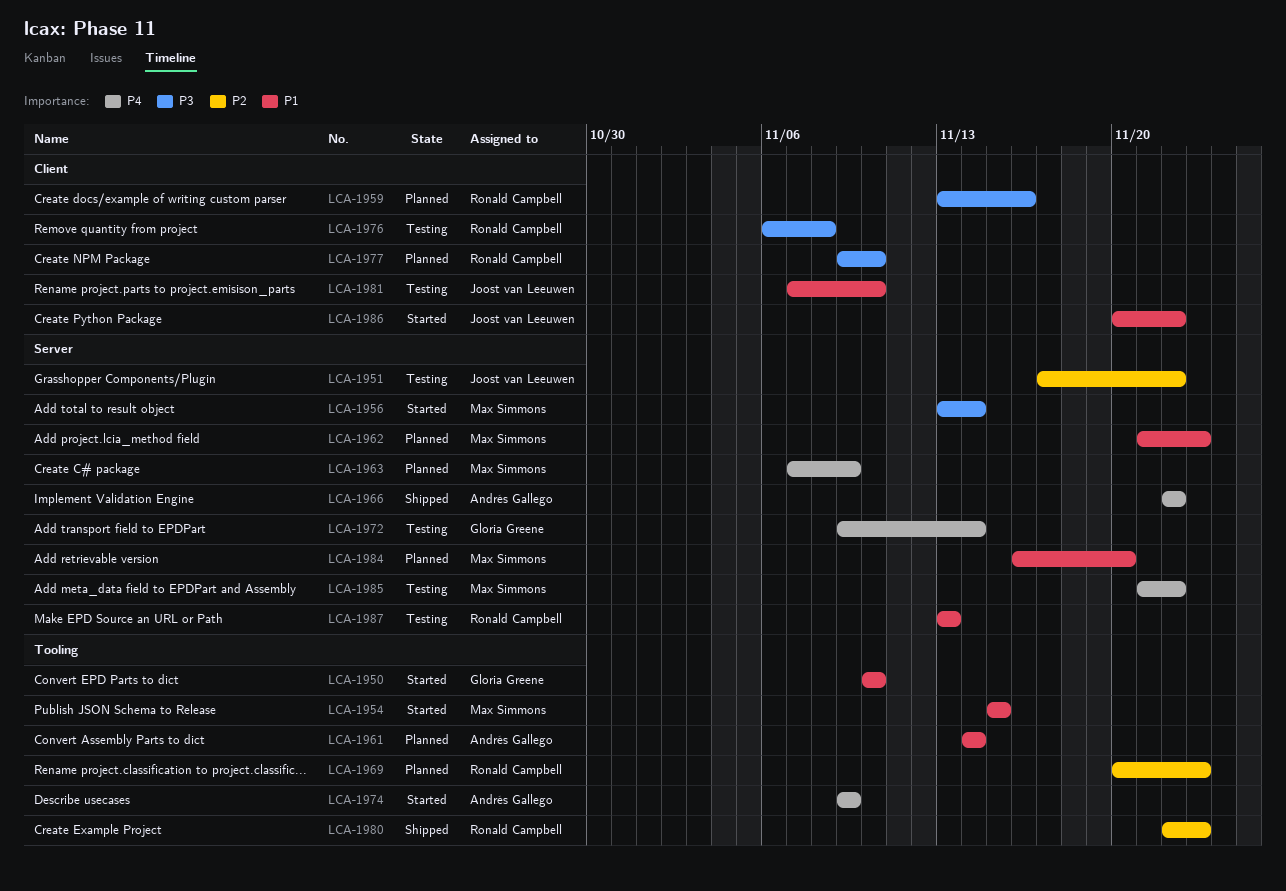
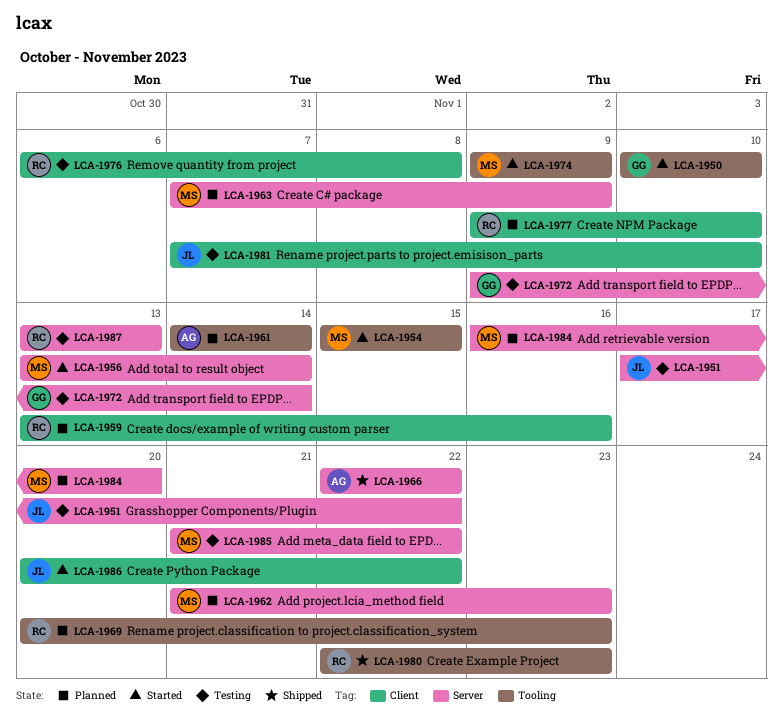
LCA-1974, owner: Andrés Gallego -> Max Simmons

